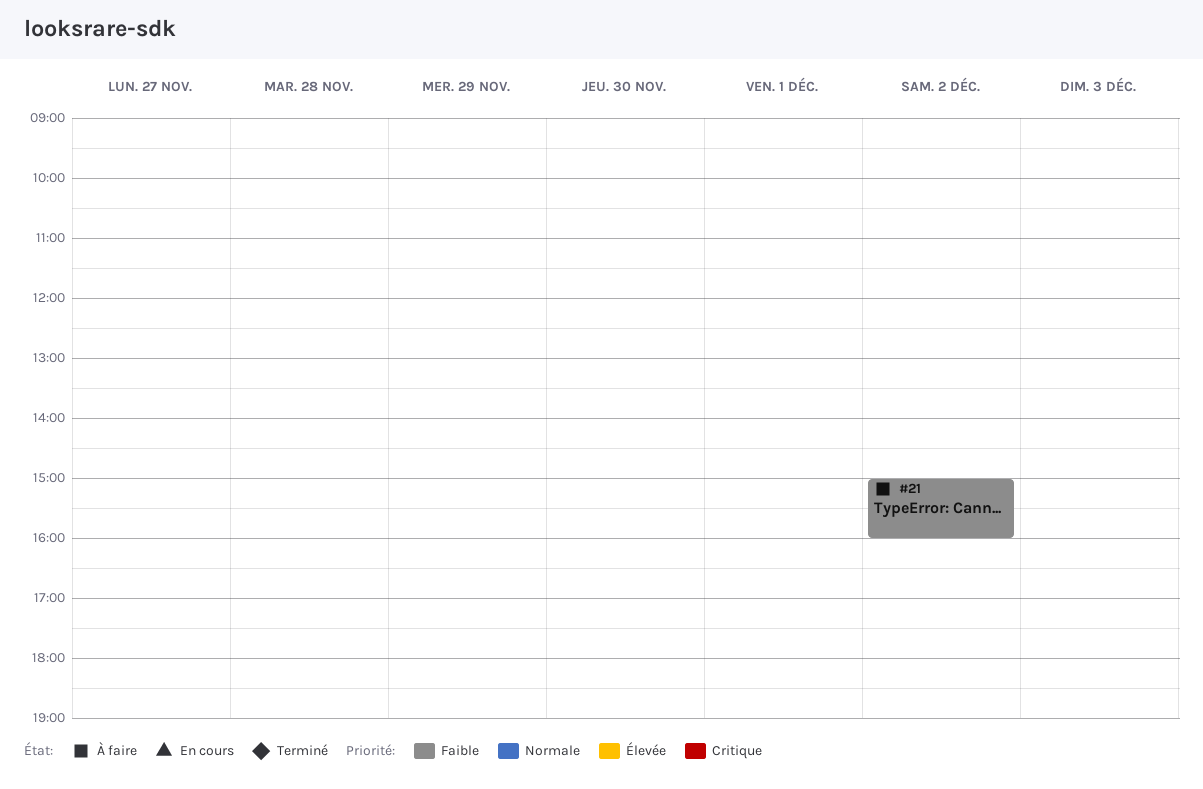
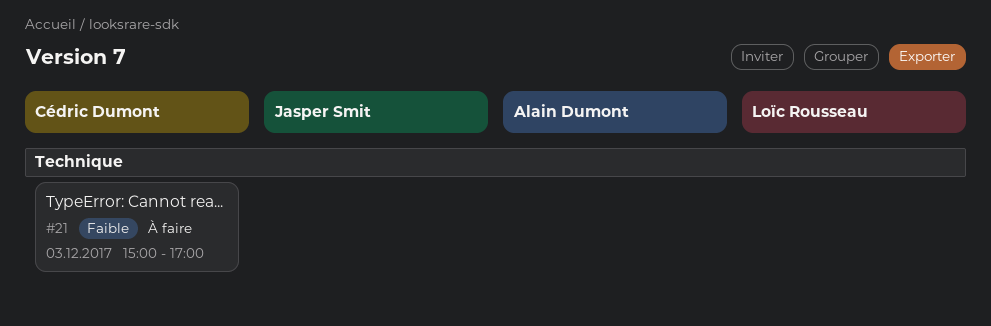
#21, day: Dec 2 -> Dec 3
#21, ends: 16:00 -> 17:00

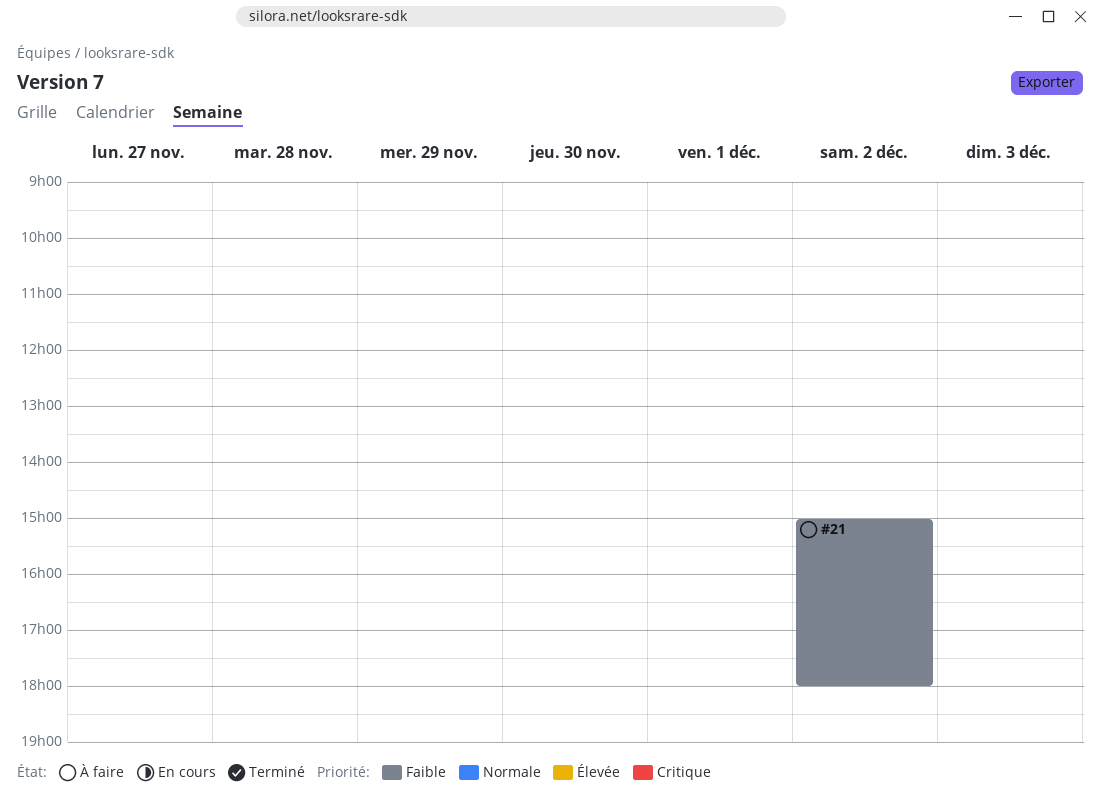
#21, day: Dec 3 -> Dec 2
#21, ends: 17:00 -> 18:00

